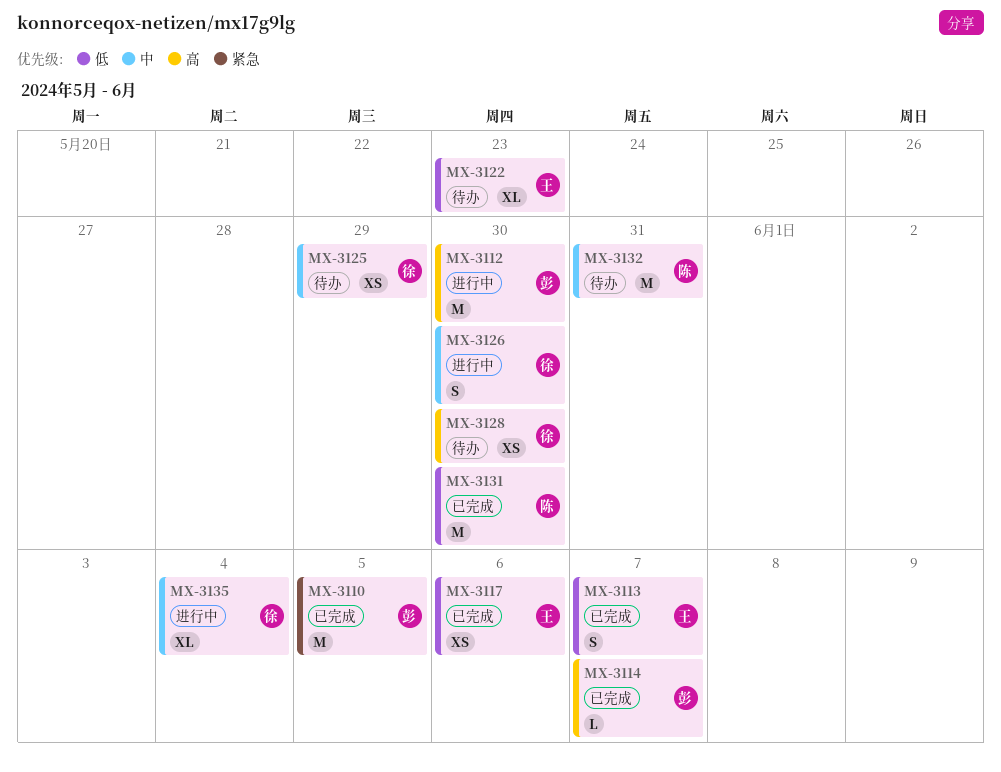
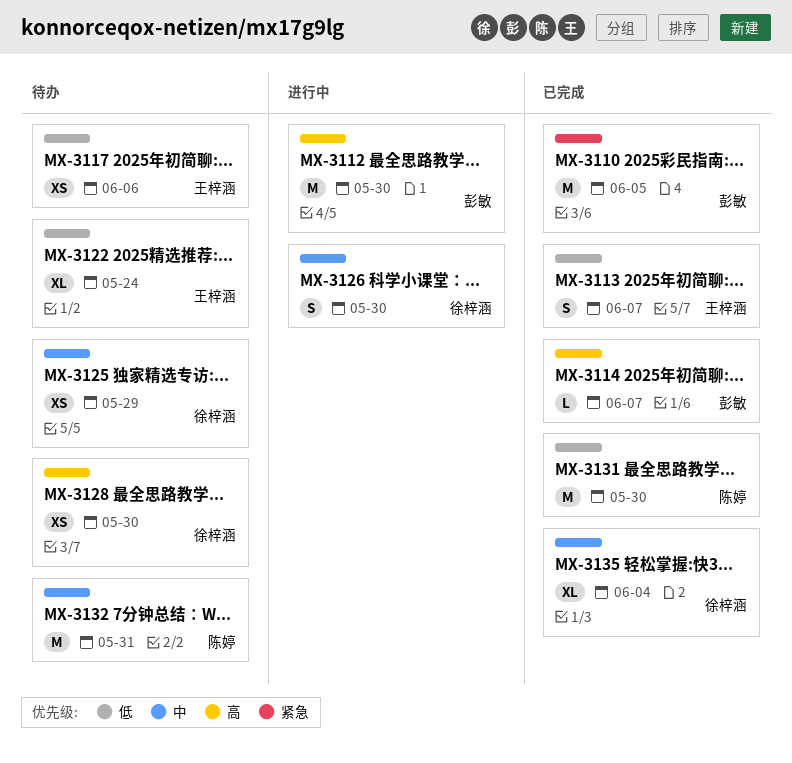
MX-3117, status: 已完成 -> 待办
MX-3122, due: May 23 -> May 24
MX-3135, status: 进行中 -> 已完成

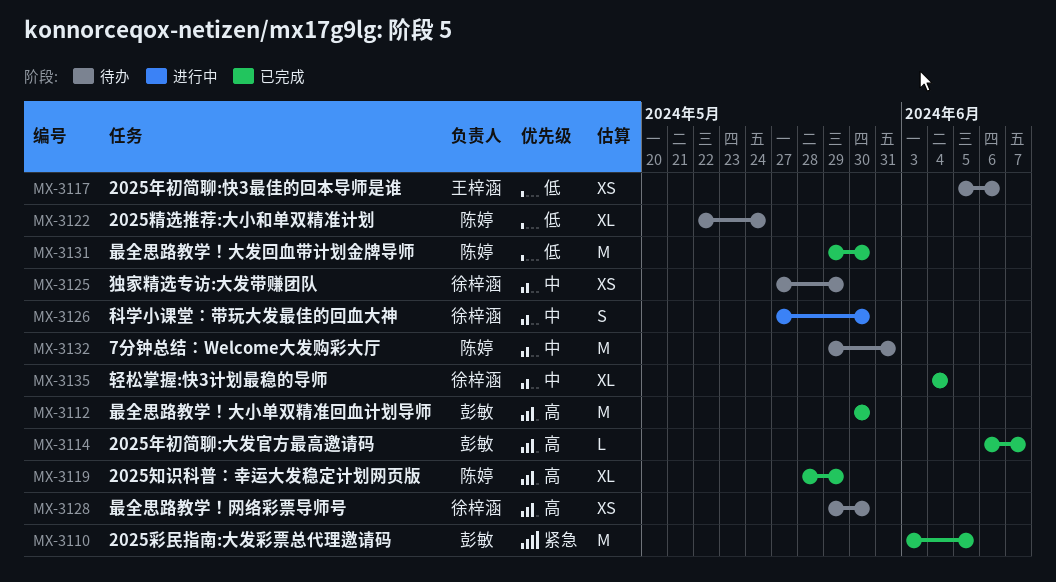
MX-3112, status: 进行中 -> 已完成
MX-3113: present -> none
MX-3119: none -> present
MX-3122, owner: 王梓涵 -> 陈婷

